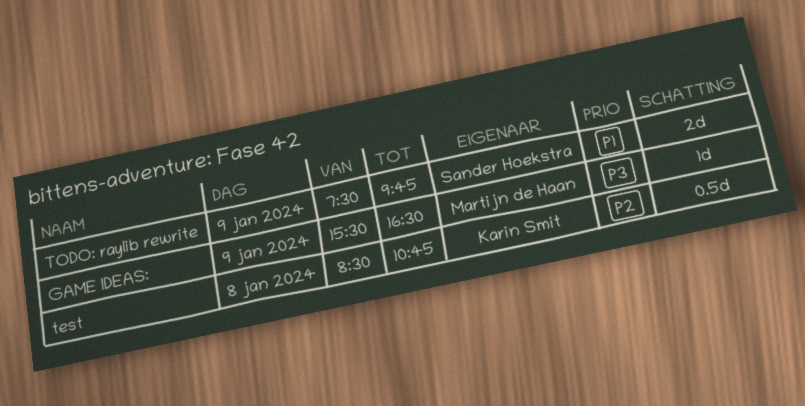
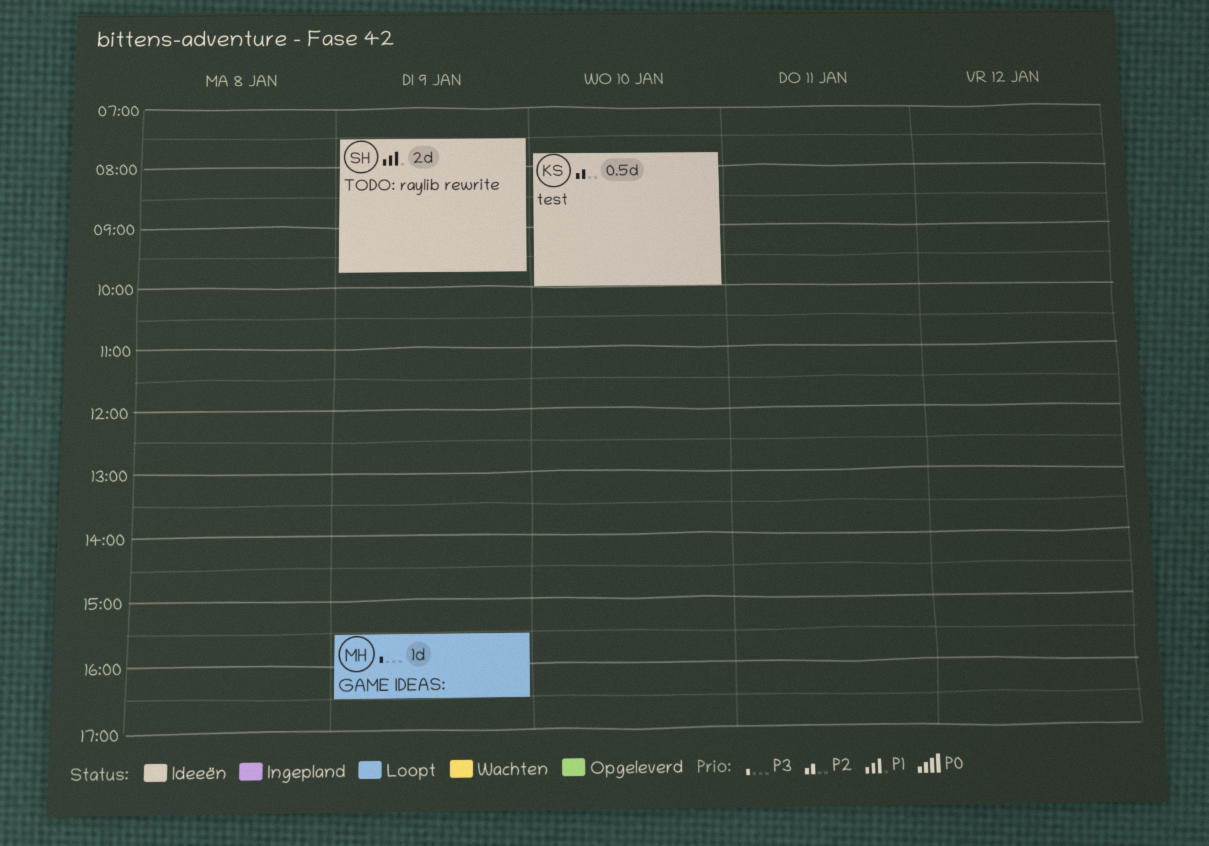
test, day: Jan 8 -> Jan 10
test, begins: 08:30 -> 07:45
test, ends: 10:45 -> 10:00

